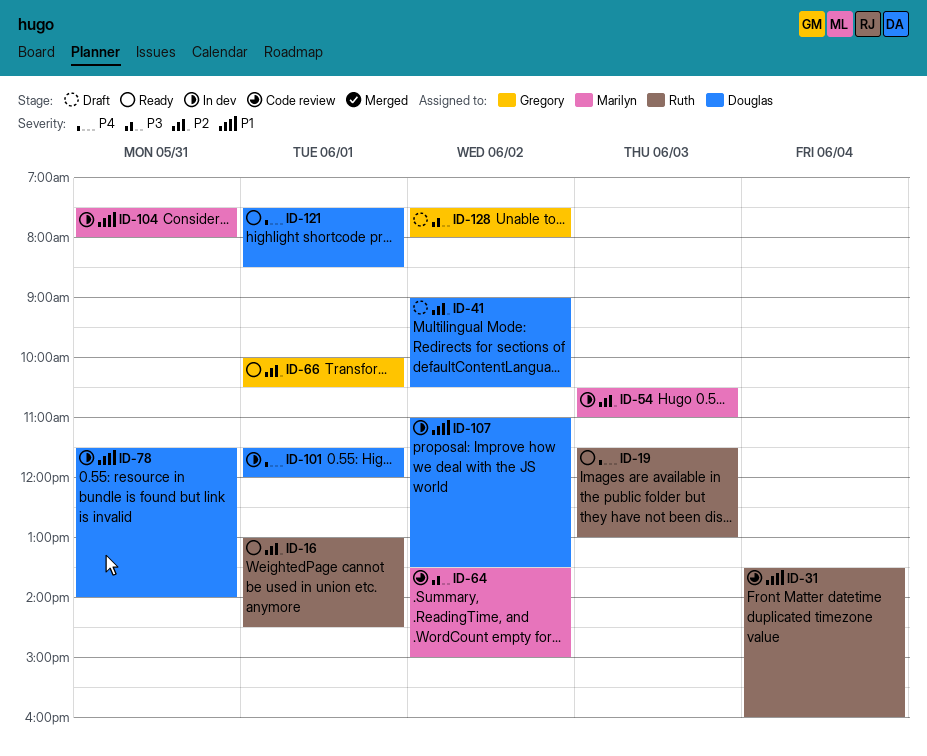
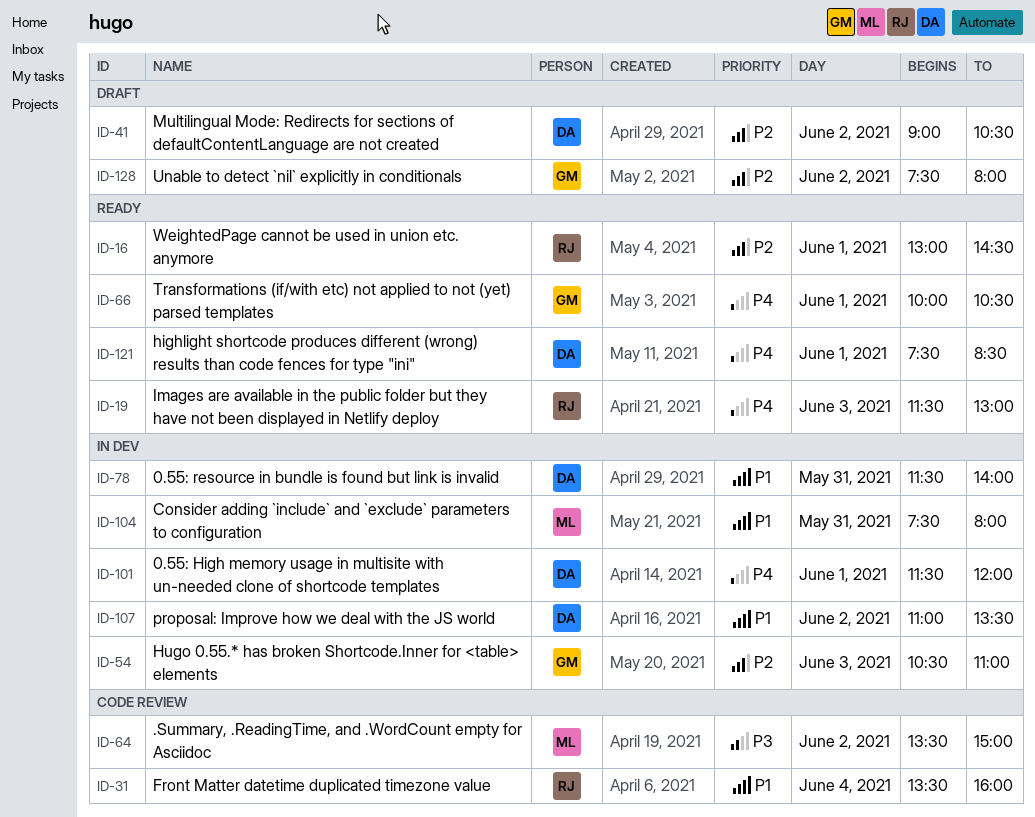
ID-54, owner: Marilyn -> Gregory
ID-66, priority: P2 -> P4
ID-128, priority: P3 -> P2

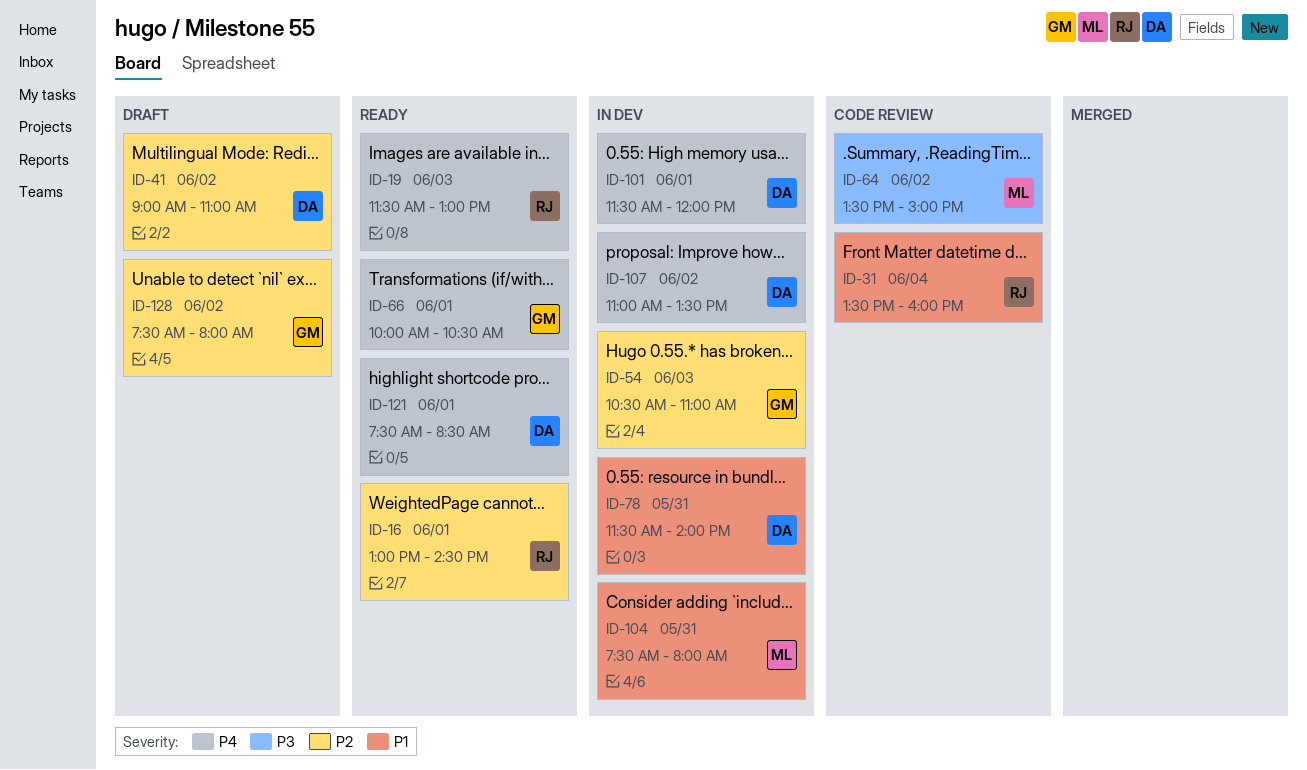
ID-41, ends: 10:30 -> 11:00
ID-107, priority: P1 -> P4

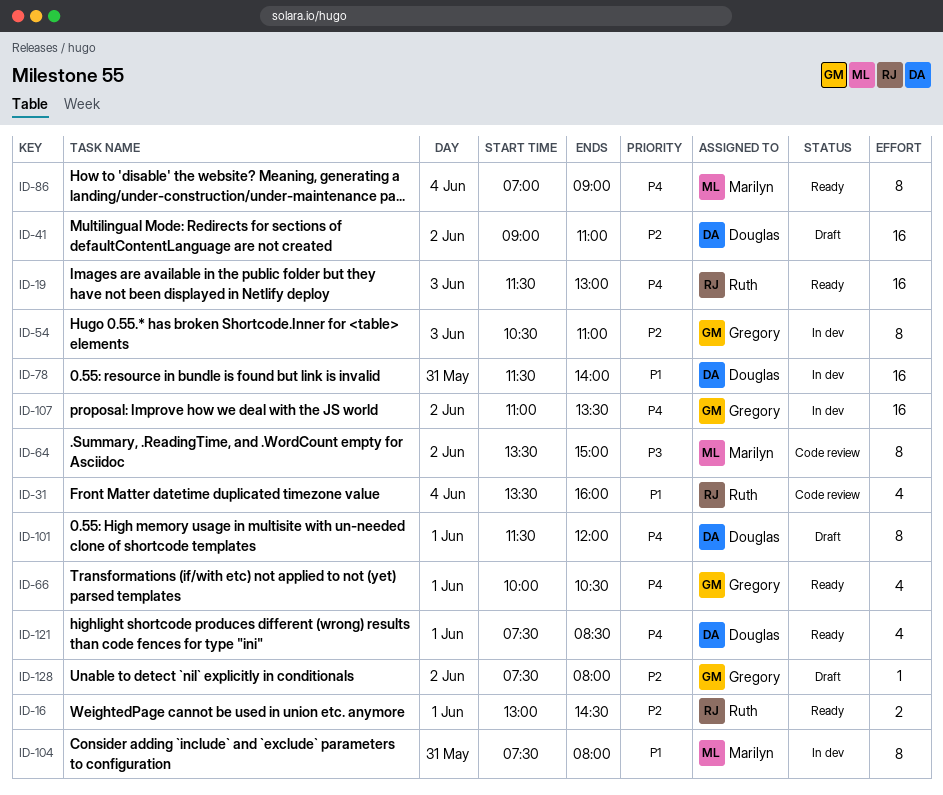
ID-86: none -> present
ID-101, status: In dev -> Draft
ID-107, owner: Douglas -> Gregory

